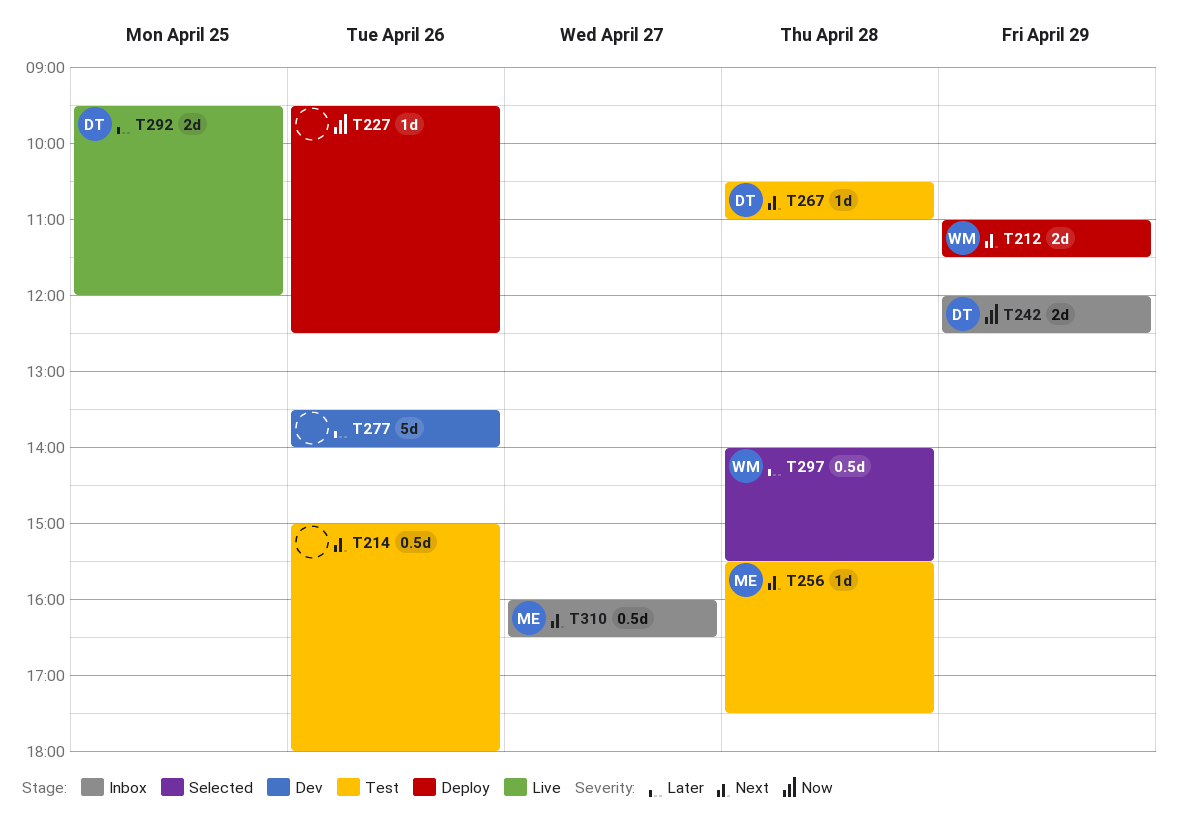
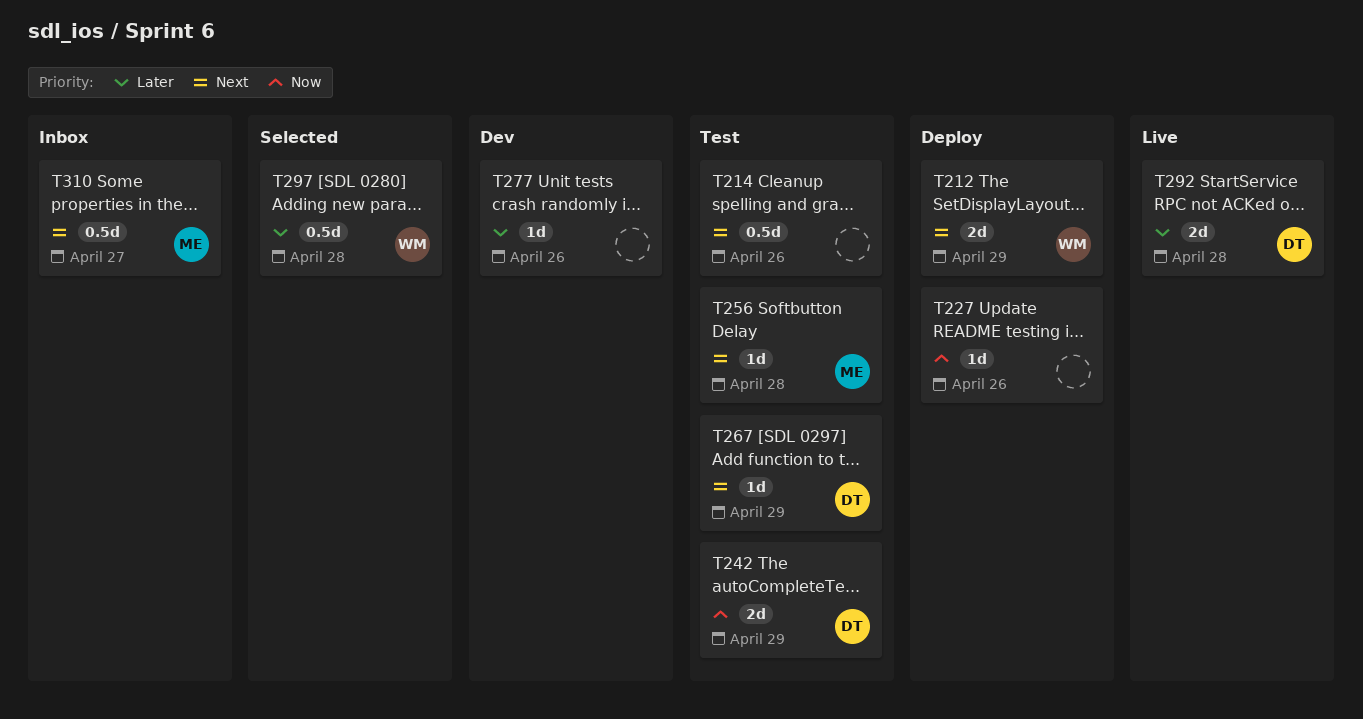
T242, status: Inbox -> Test
T267, day: Apr 28 -> Apr 29
T277, estimate: 5d -> 1d
T292, day: Apr 25 -> Apr 28

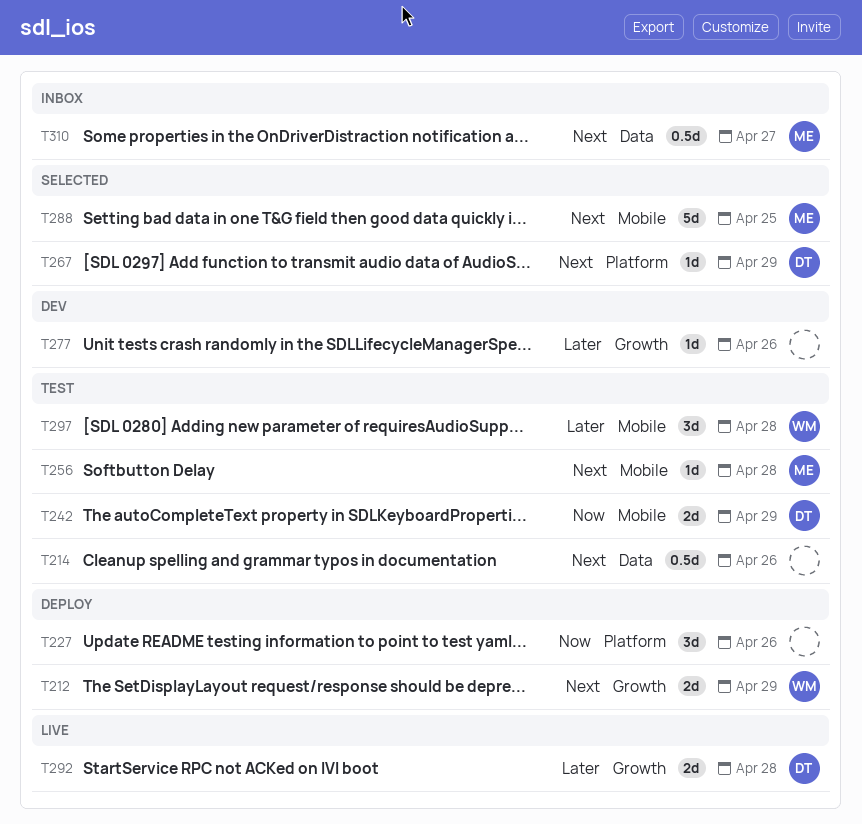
T227, estimate: 1d -> 3d
T267, status: Test -> Selected
T288: none -> present
T297, status: Selected -> Test
T297, estimate: 0.5d -> 3d

